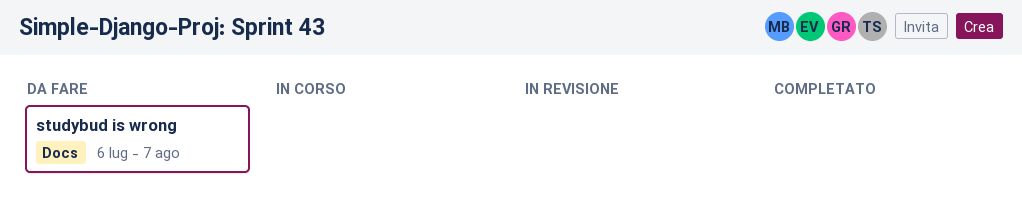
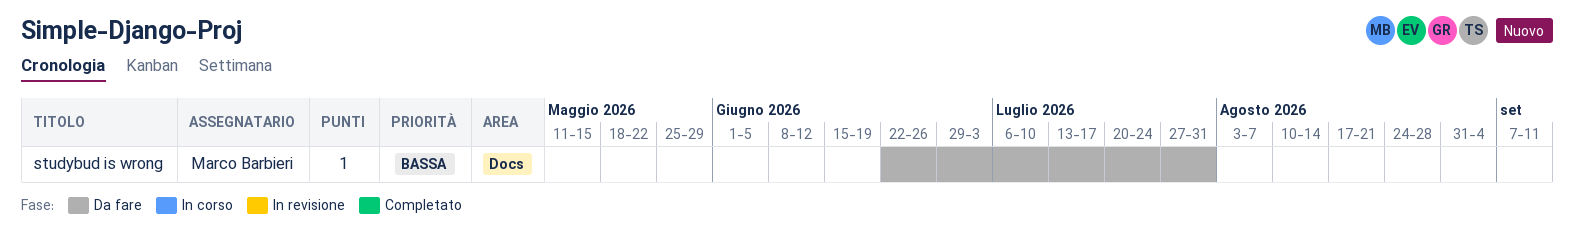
studybud is wrong, start: Jul 6 -> Jun 22
studybud is wrong, due: Aug 7 -> Jul 31

